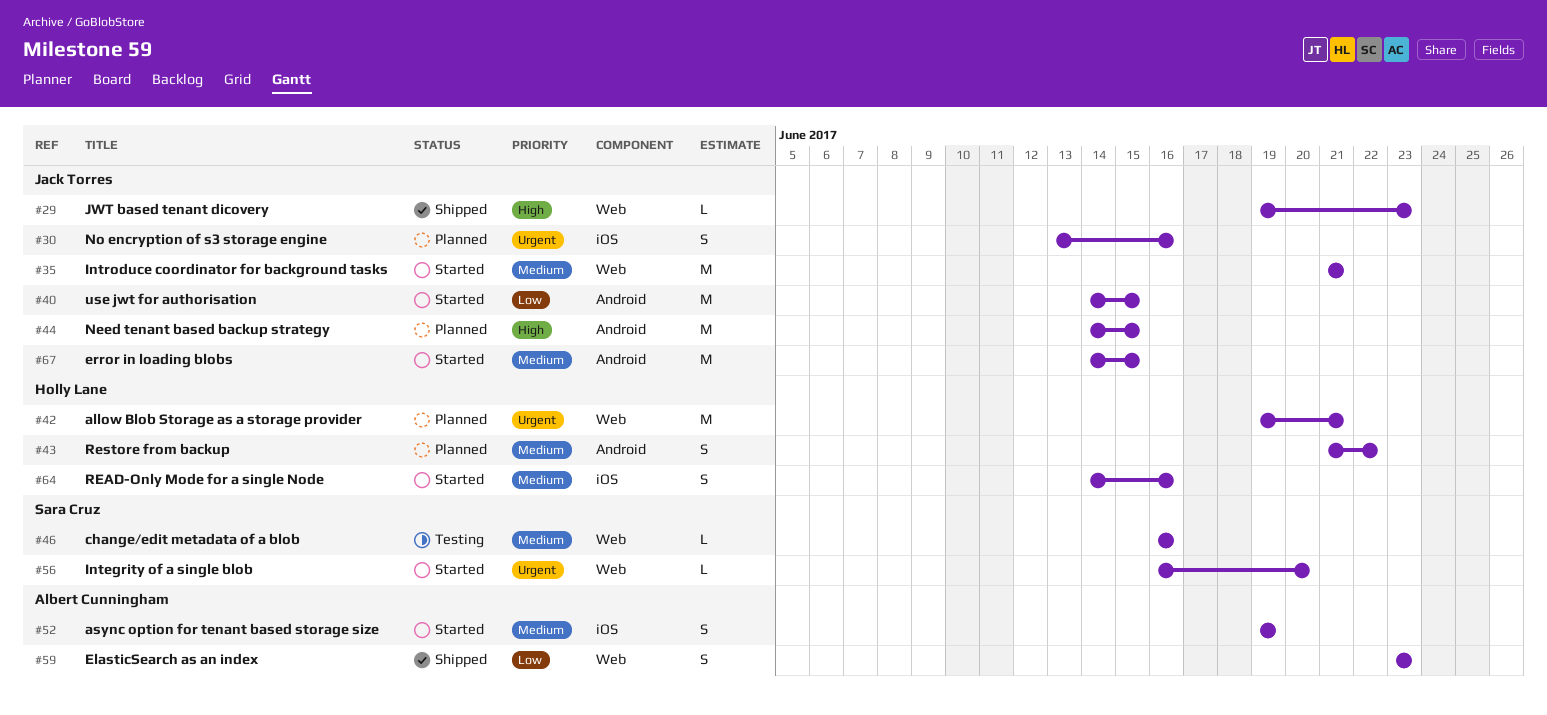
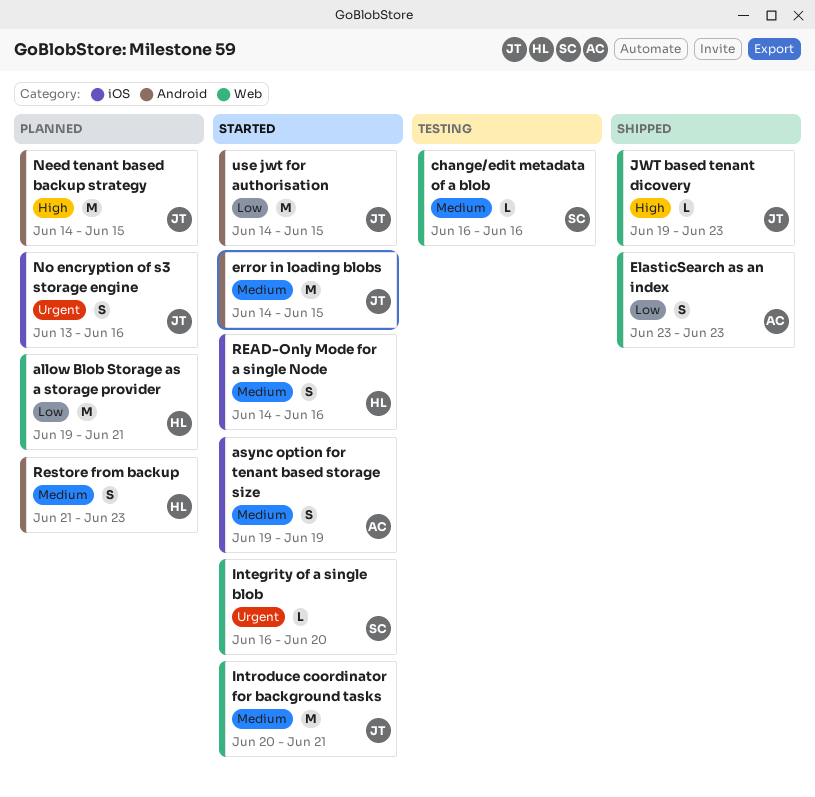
allow Blob Storage as a storage provider, priority: Urgent -> Low
Introduce coordinator for background tasks, start: Jun 21 -> Jun 20
Restore from backup, due: Jun 22 -> Jun 23

